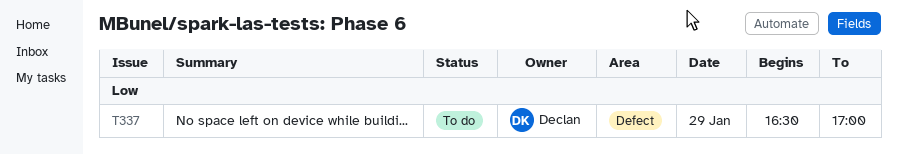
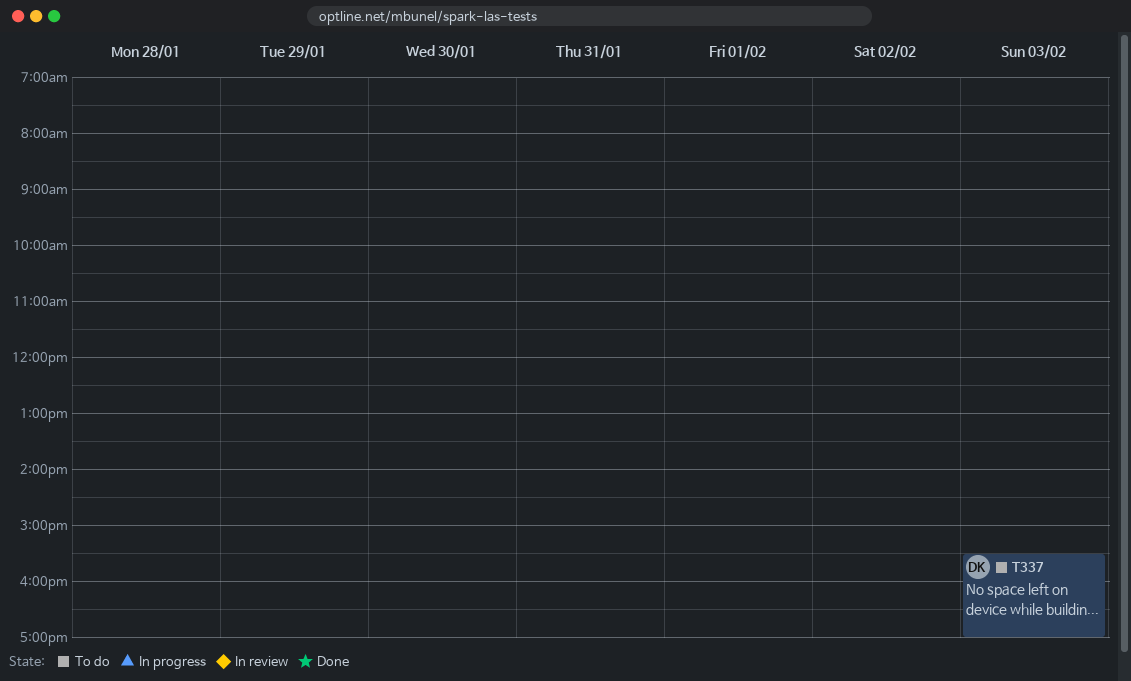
T337, day: Jan 29 -> Feb 3
T337, begins: 16:30 -> 15:30

